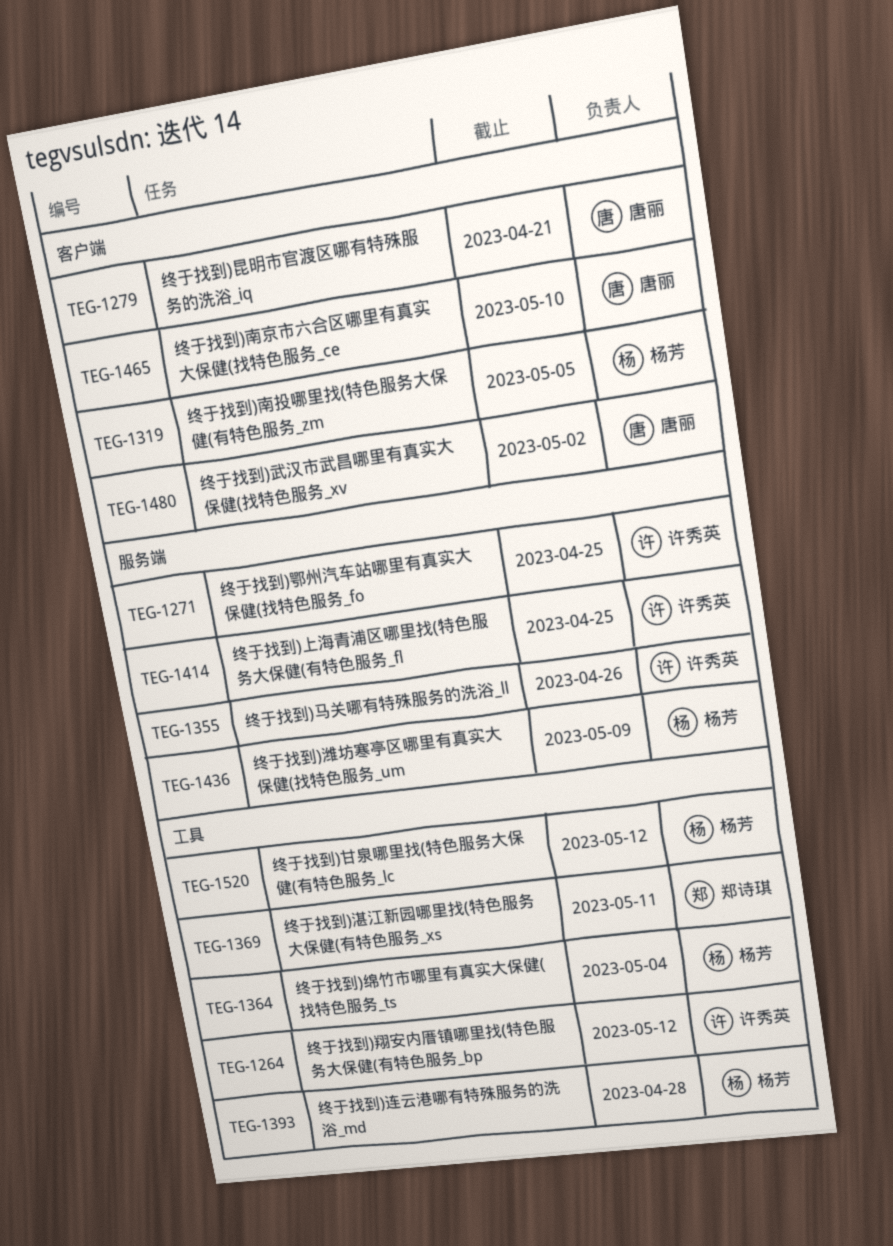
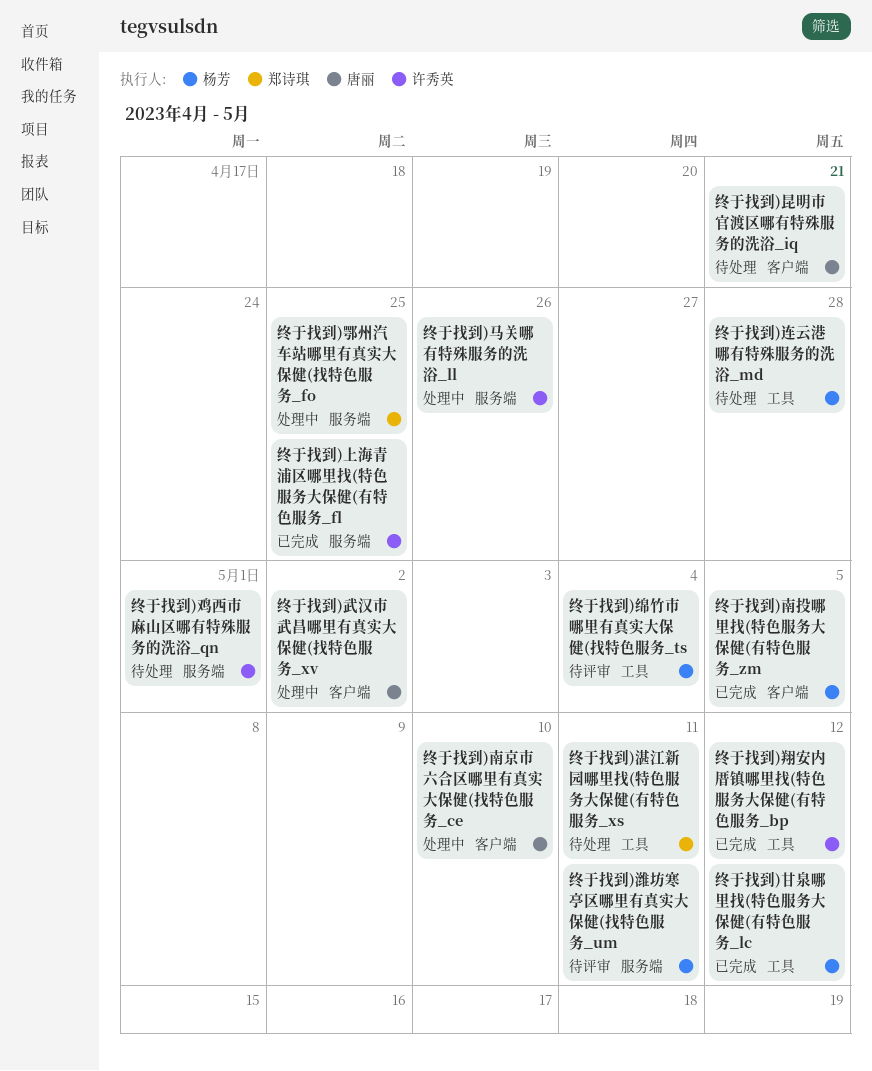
终于找到)潍坊寒亭区哪里有真实大保健(找特色服务_um, due: May 9 -> May 11
终于找到)鄂州汽车站哪里有真实大保健(找特色服务_fo, owner: 许秀英 -> 郑诗琪
终于找到)鸡西市麻山区哪有特殊服务的洗浴_qn: none -> present

